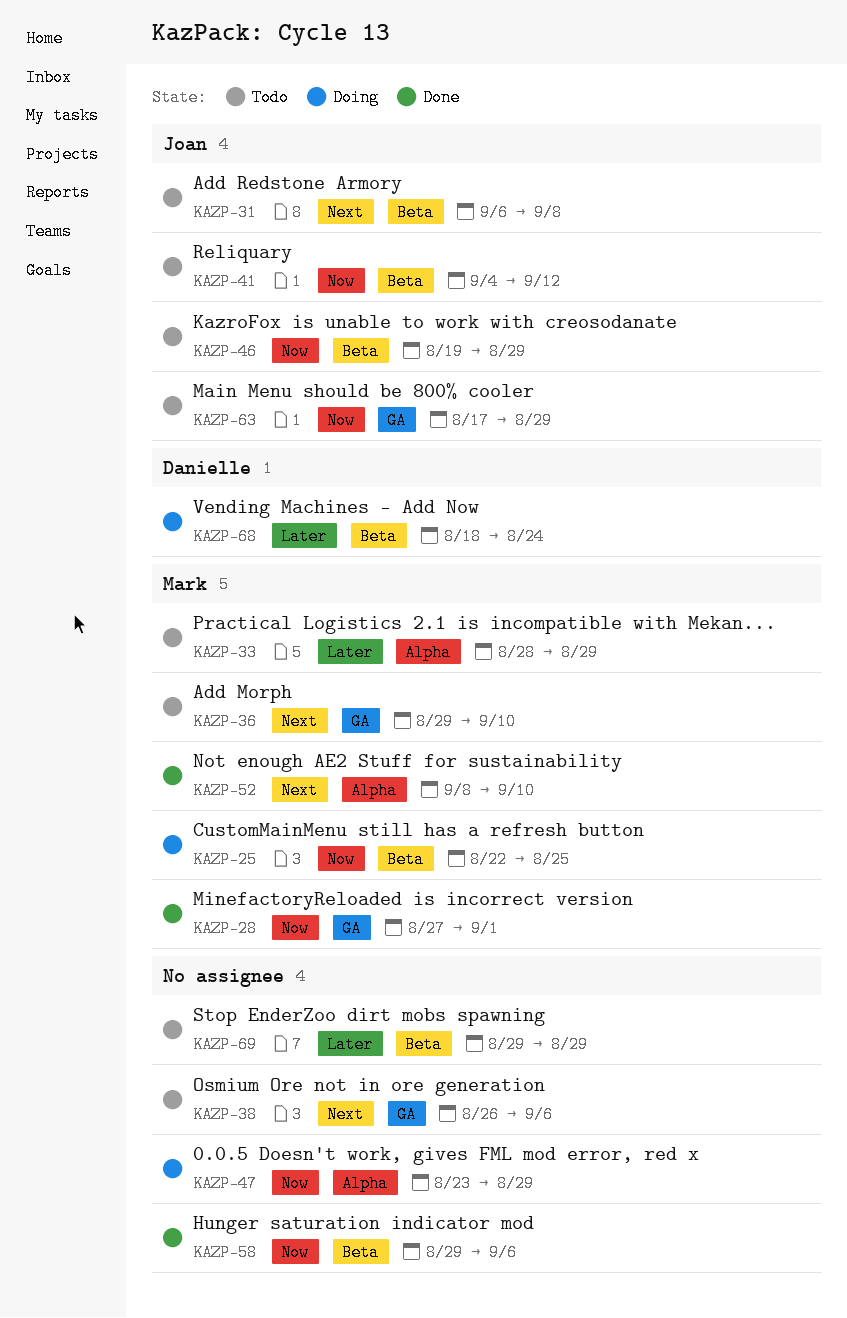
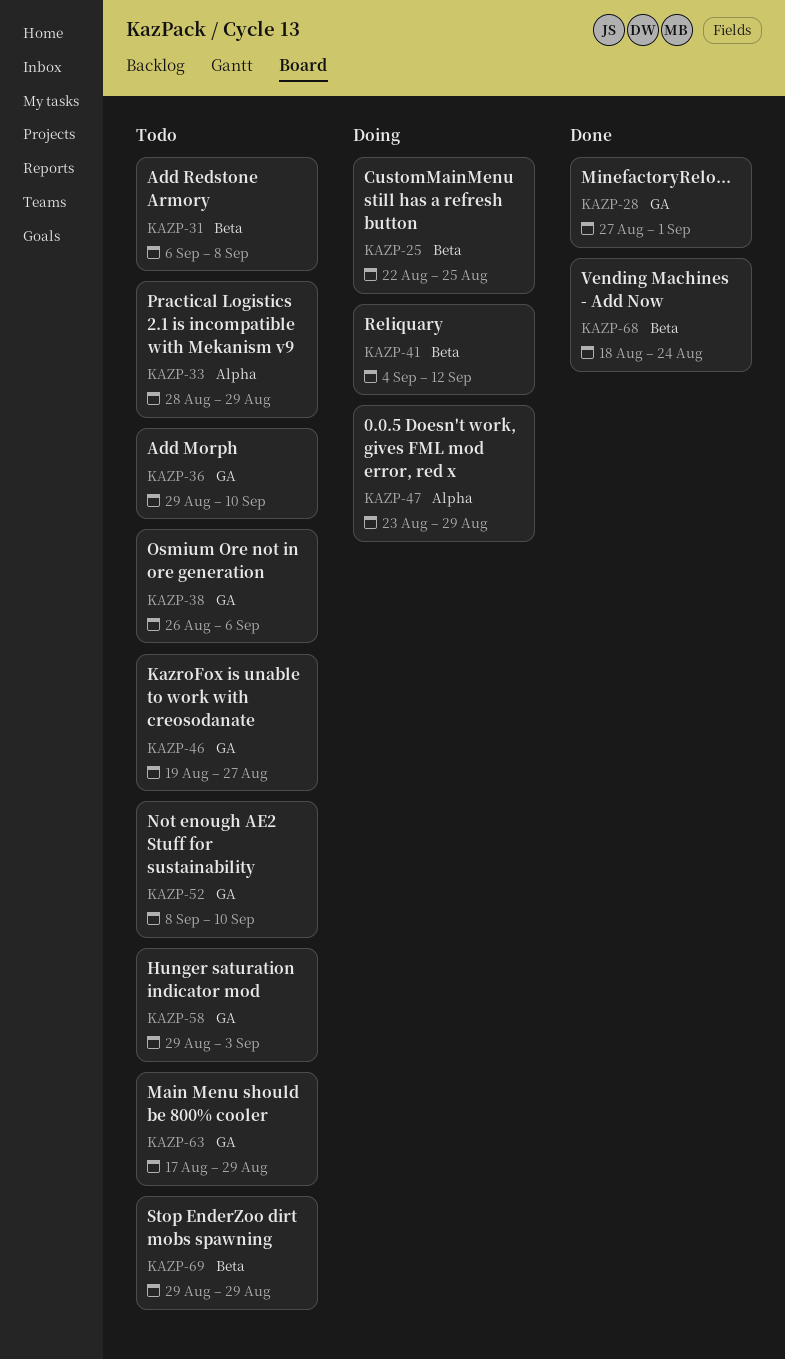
KAZP-41, status: Todo -> Doing
KAZP-46, label: Beta -> GA
KAZP-46, due: Aug 29 -> Aug 27
KAZP-52, status: Done -> Todo
KAZP-52, label: Alpha -> GA
KAZP-58, status: Done -> Todo
KAZP-58, label: Beta -> GA
KAZP-58, due: Sep 6 -> Sep 3
KAZP-68, status: Doing -> Done

